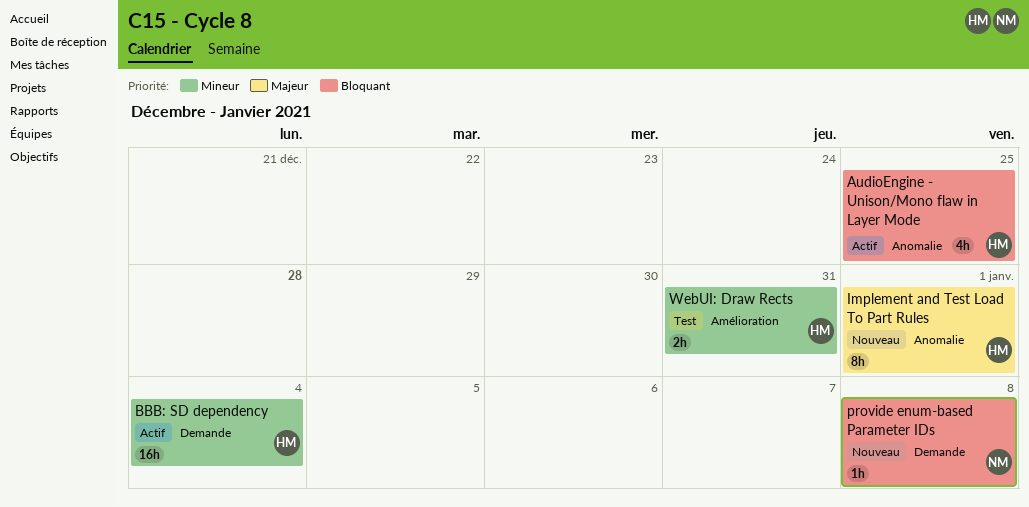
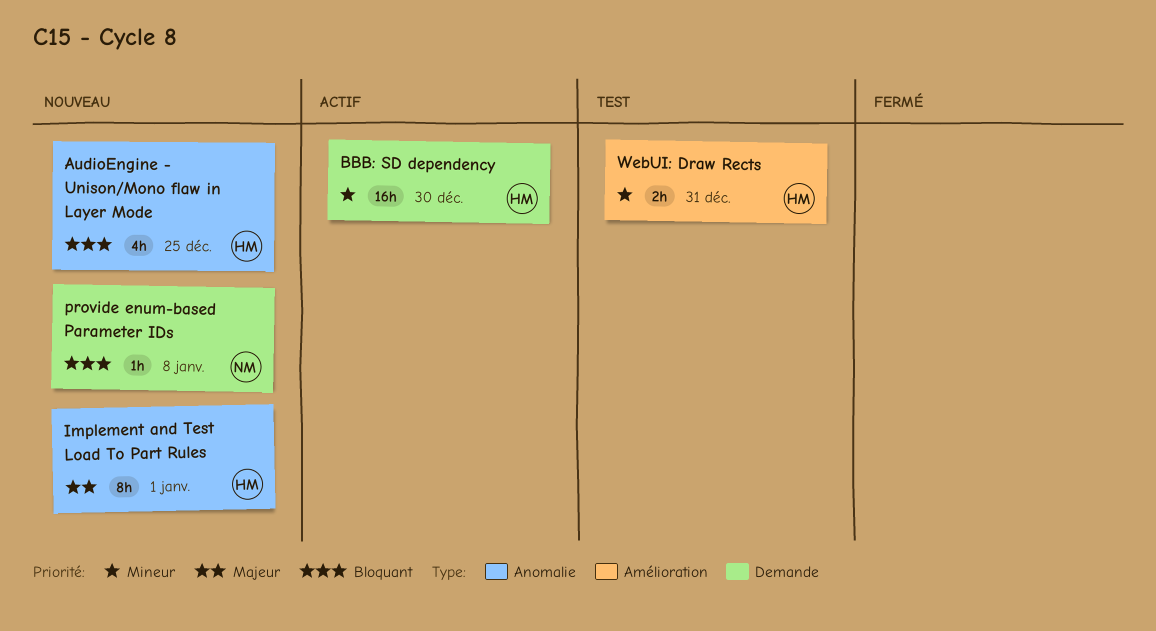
AudioEngine - Unison/Mono flaw in Layer Mode, status: Actif -> Nouveau
BBB: SD dependency, due: Jan 4 -> Dec 30

